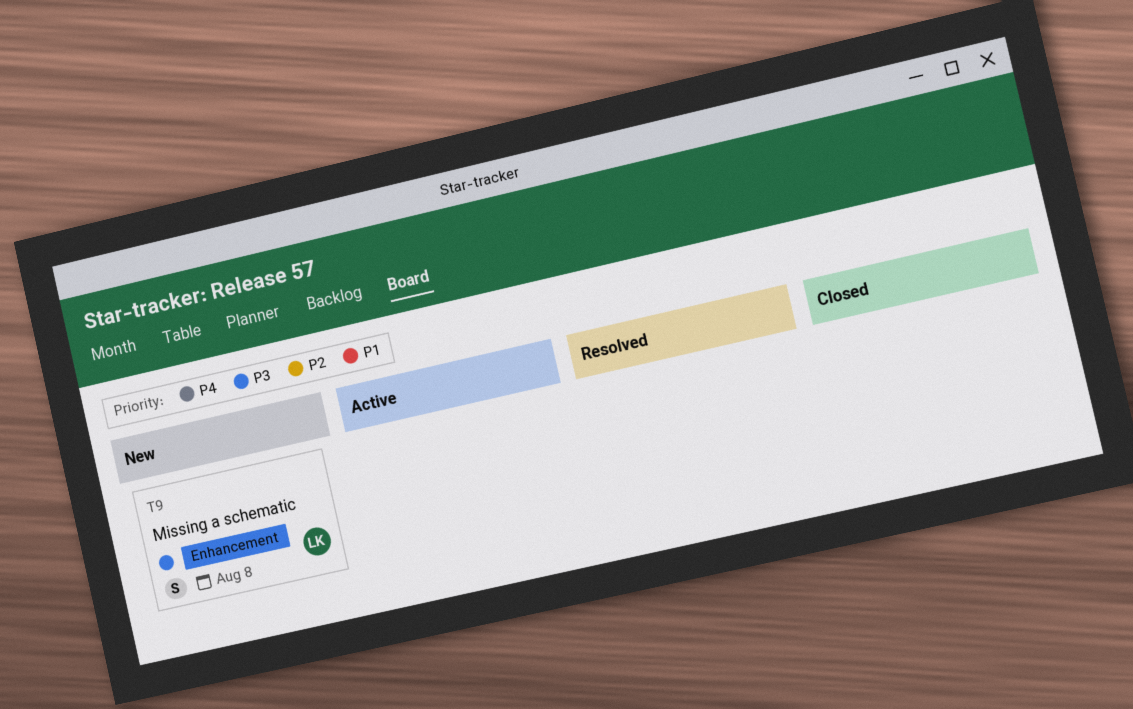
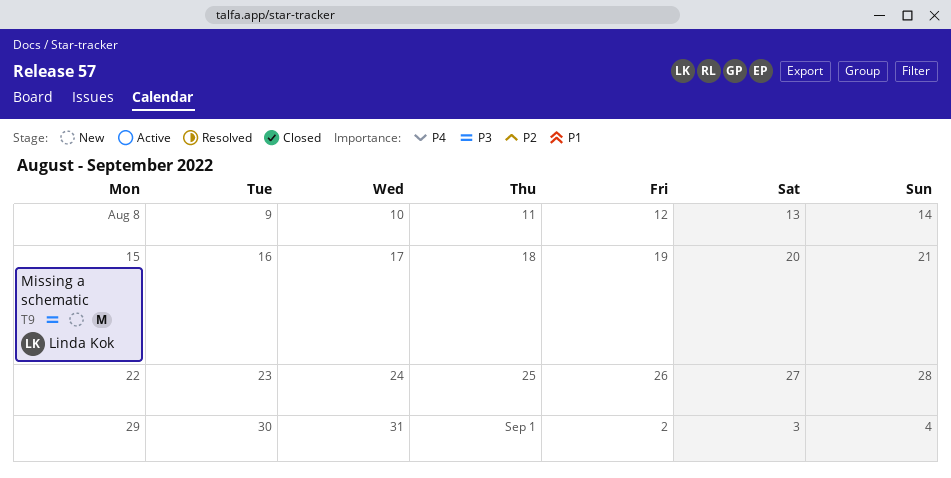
T9, estimate: S -> M
T9, due: Aug 8 -> Aug 15

